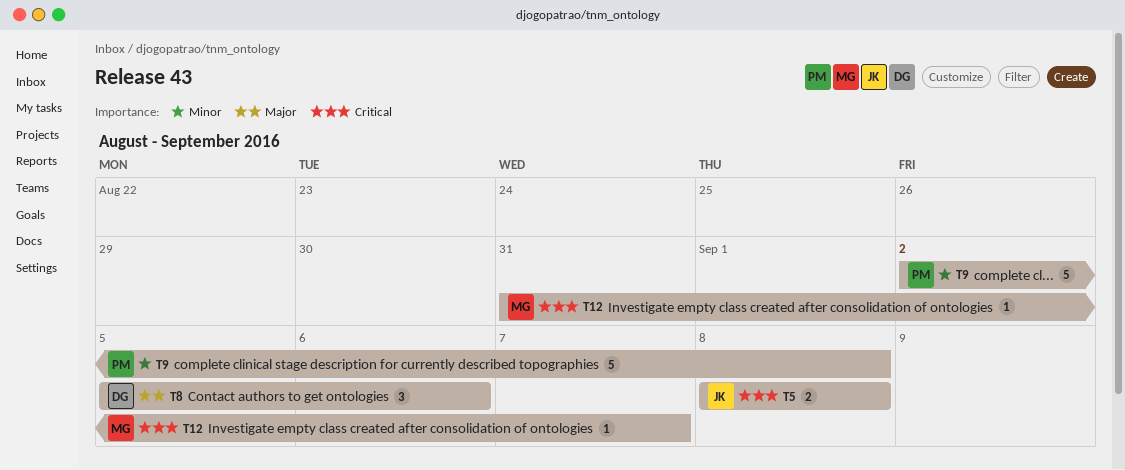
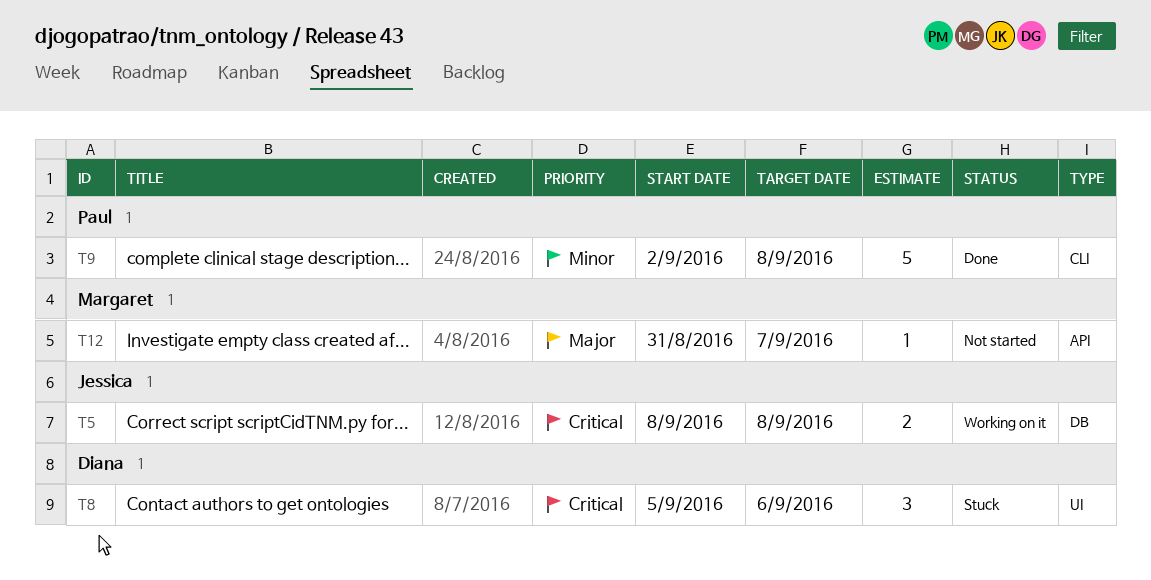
T8, priority: Major -> Critical
T12, priority: Critical -> Major

